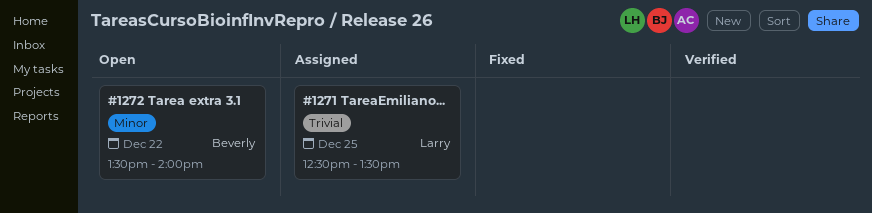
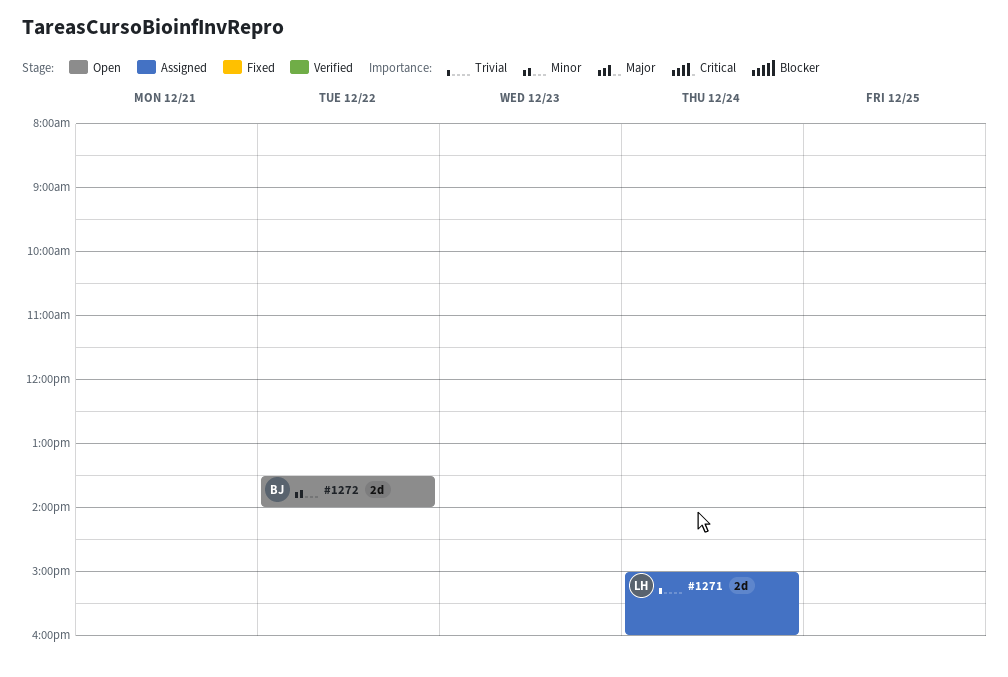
#1271, day: Dec 25 -> Dec 24
#1271, begins: 12:30 -> 15:00
#1271, ends: 13:30 -> 16:00

